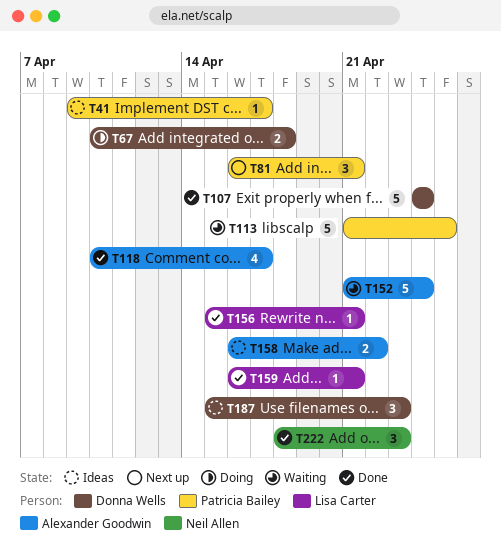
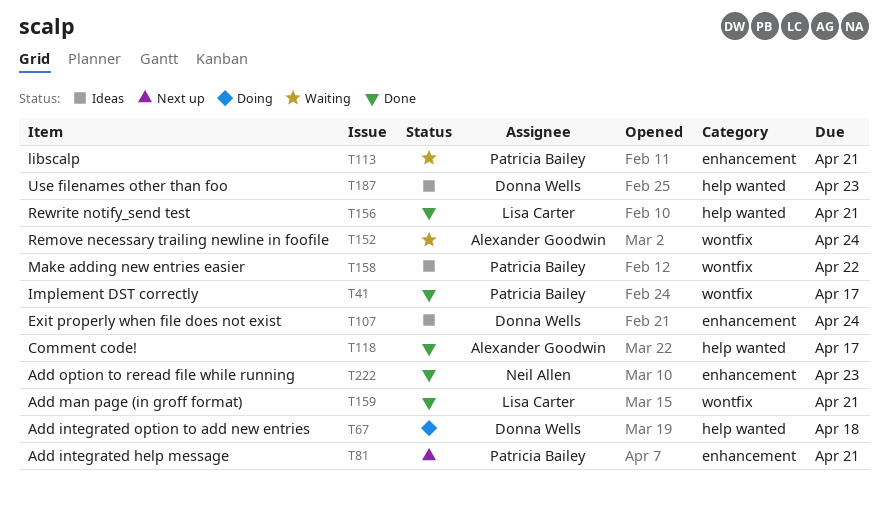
T41, status: Ideas -> Done
T107, status: Done -> Ideas
T113, due: Apr 25 -> Apr 21
T158, owner: Alexander Goodwin -> Patricia Bailey

